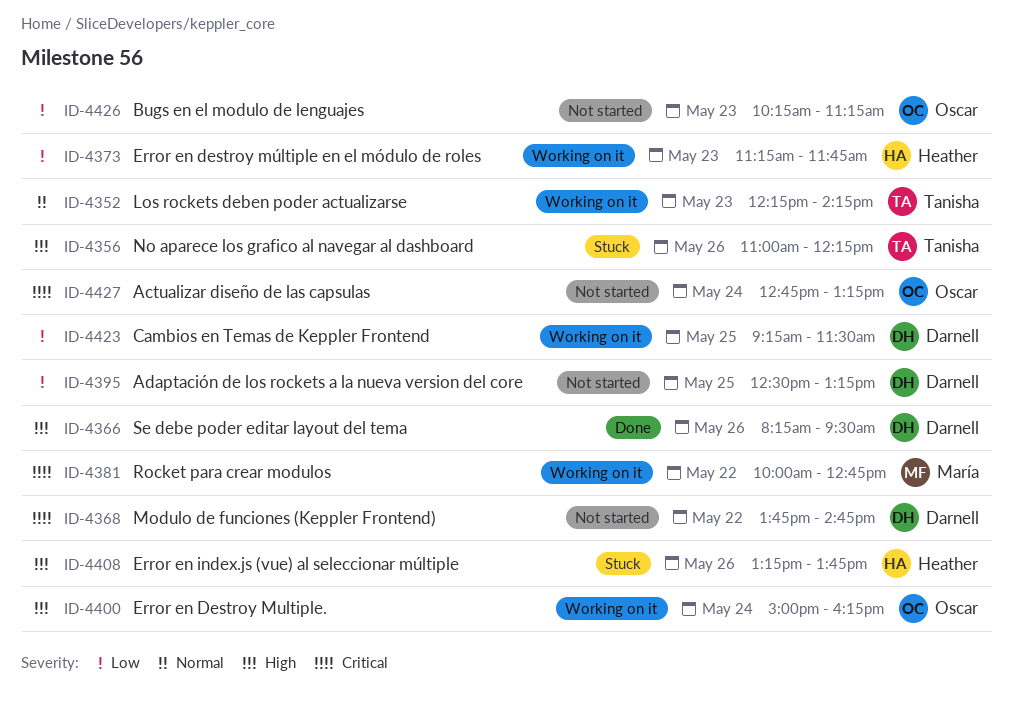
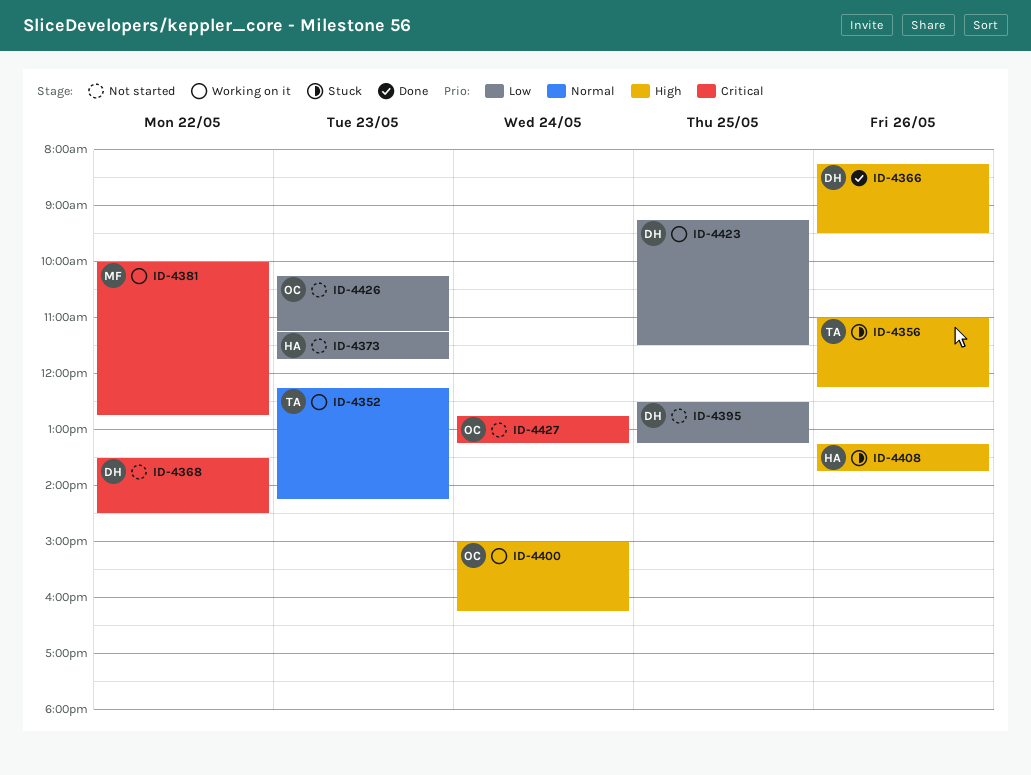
ID-4368, begins: 13:45 -> 13:30
ID-4368, ends: 14:45 -> 14:30
ID-4373, status: Working on it -> Not started

